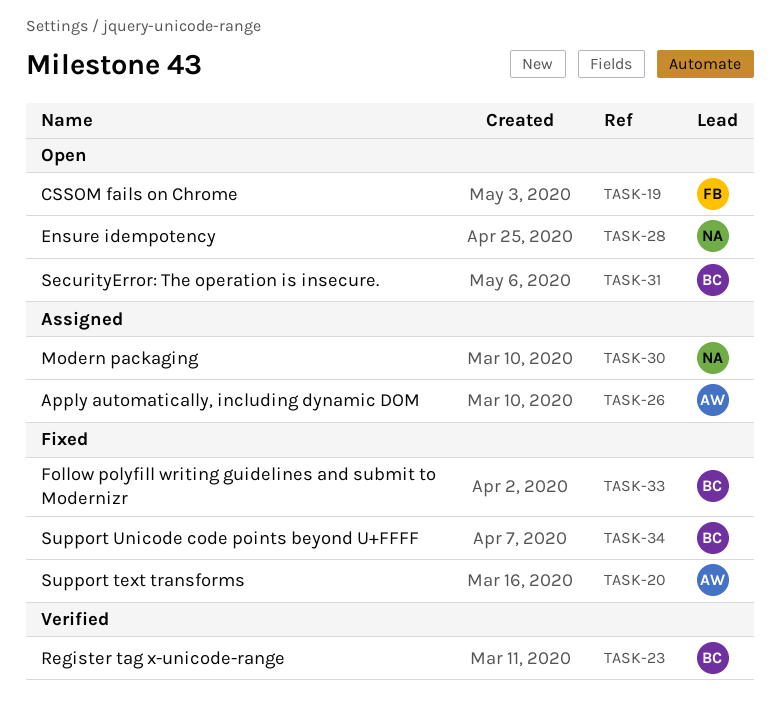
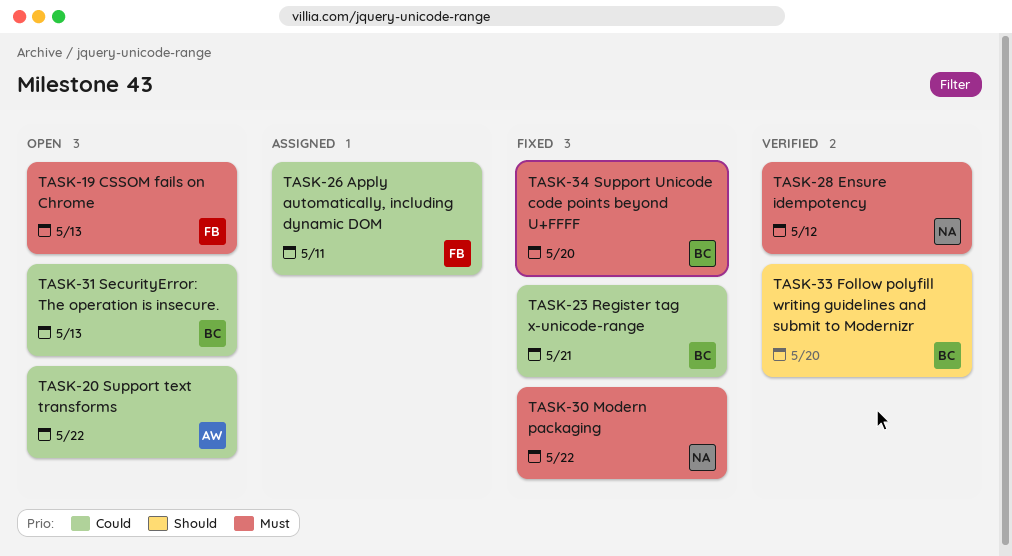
TASK-20, status: Fixed -> Open
TASK-23, status: Verified -> Fixed
TASK-26, owner: AW -> FB
TASK-28, status: Open -> Verified
TASK-30, status: Assigned -> Fixed
TASK-33, status: Fixed -> Verified

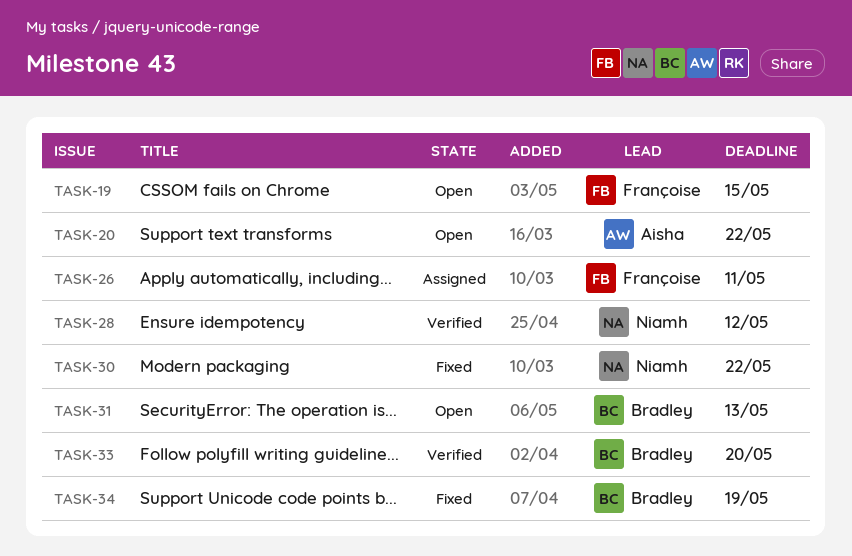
TASK-19, due: May 13 -> May 15
TASK-23: present -> none
TASK-34, due: May 20 -> May 19

